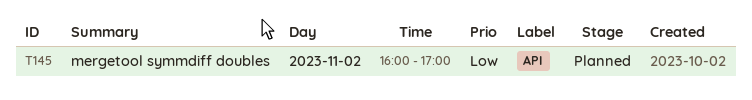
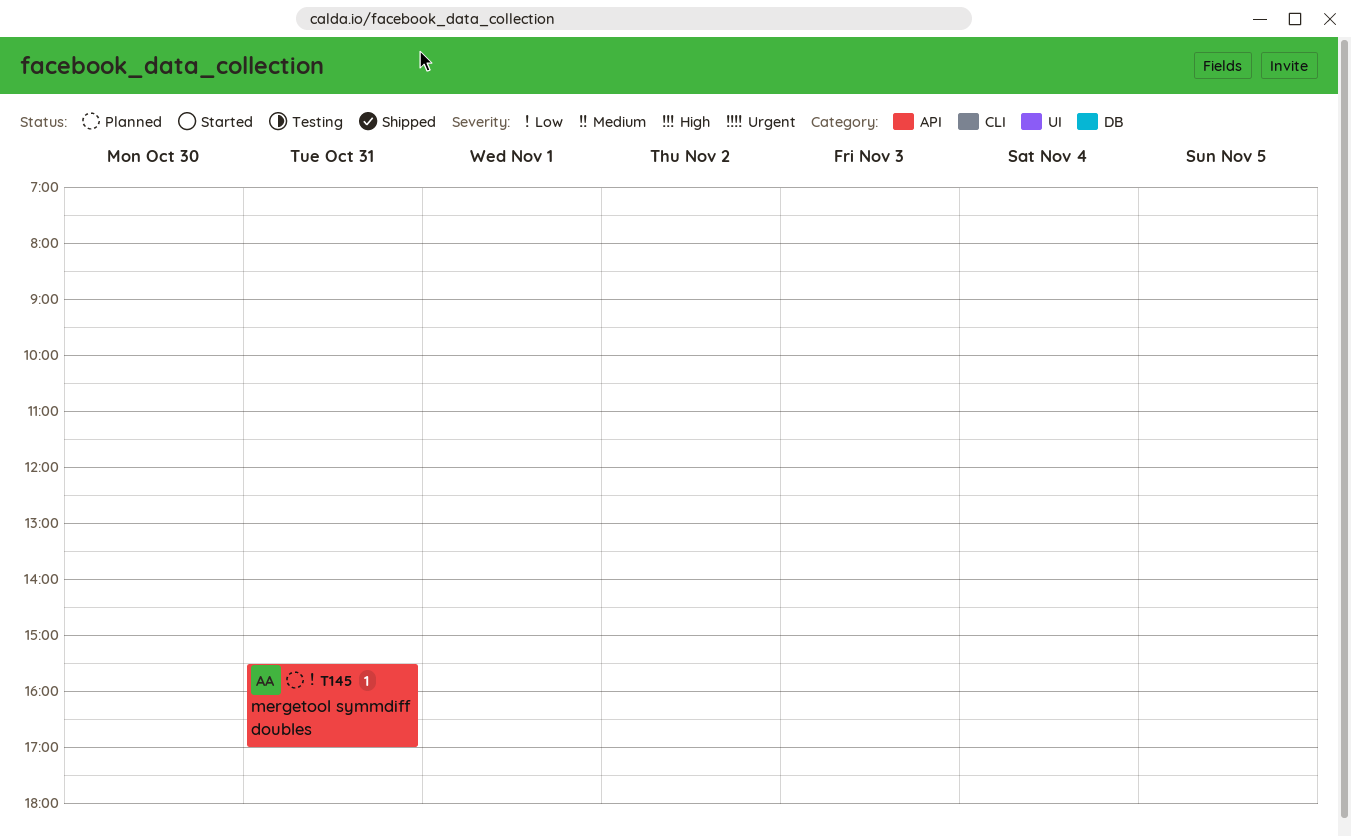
T145, day: Nov 2 -> Oct 31
T145, begins: 16:00 -> 15:30

